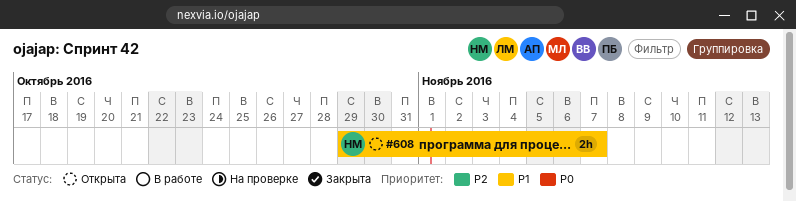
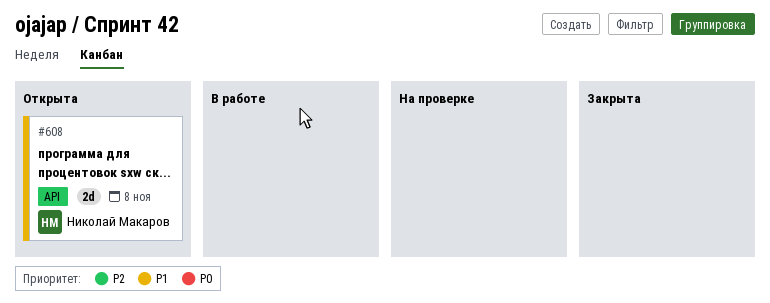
#608, estimate: 2h -> 2d
#608, due: Nov 7 -> Nov 8

